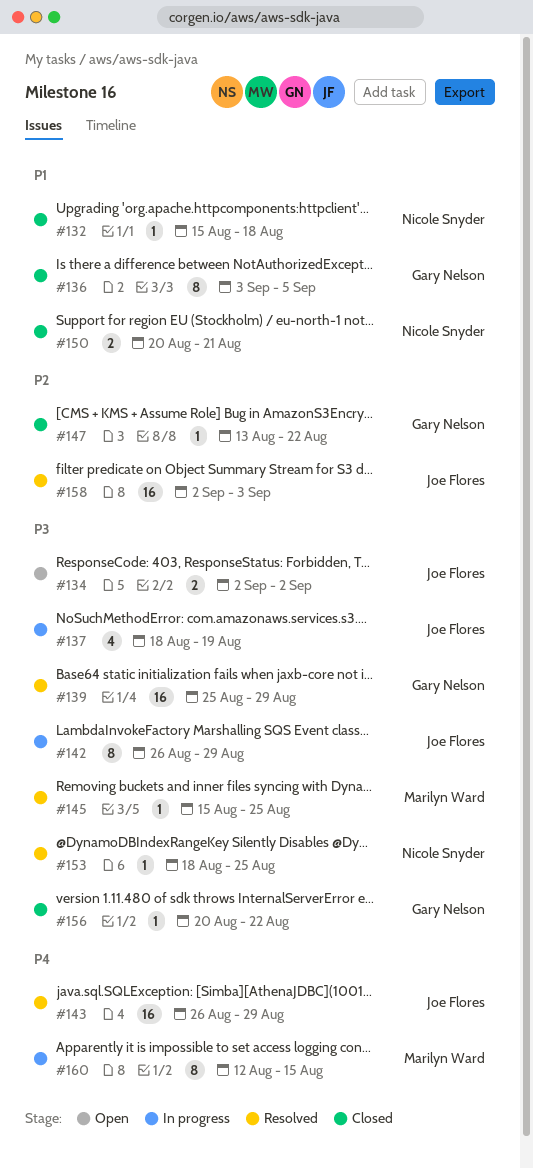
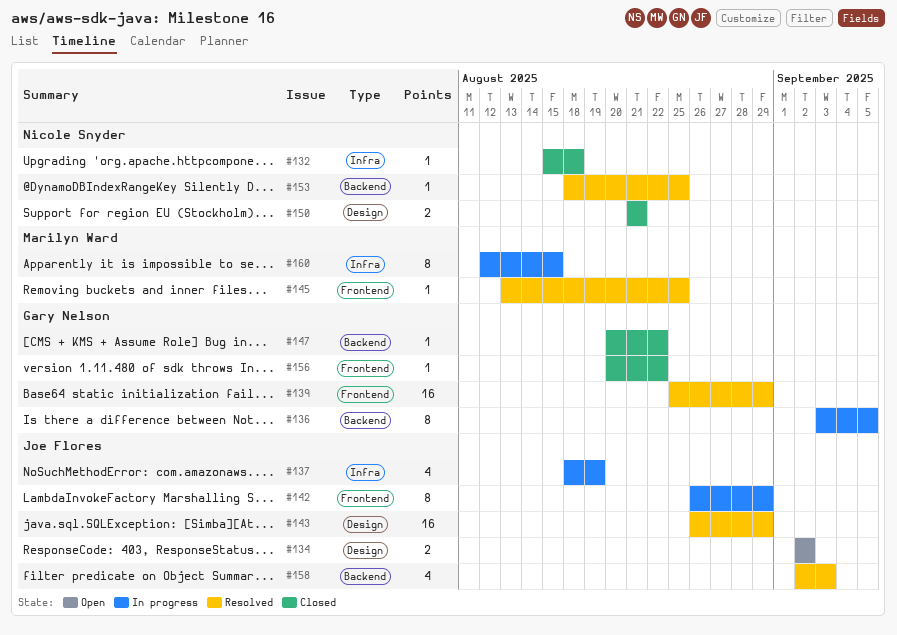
#136, status: Closed -> In progress
#145, start: Aug 15 -> Aug 13
#147, start: Aug 13 -> Aug 20
#150, start: Aug 20 -> Aug 21
#158, estimate: 16 -> 4

